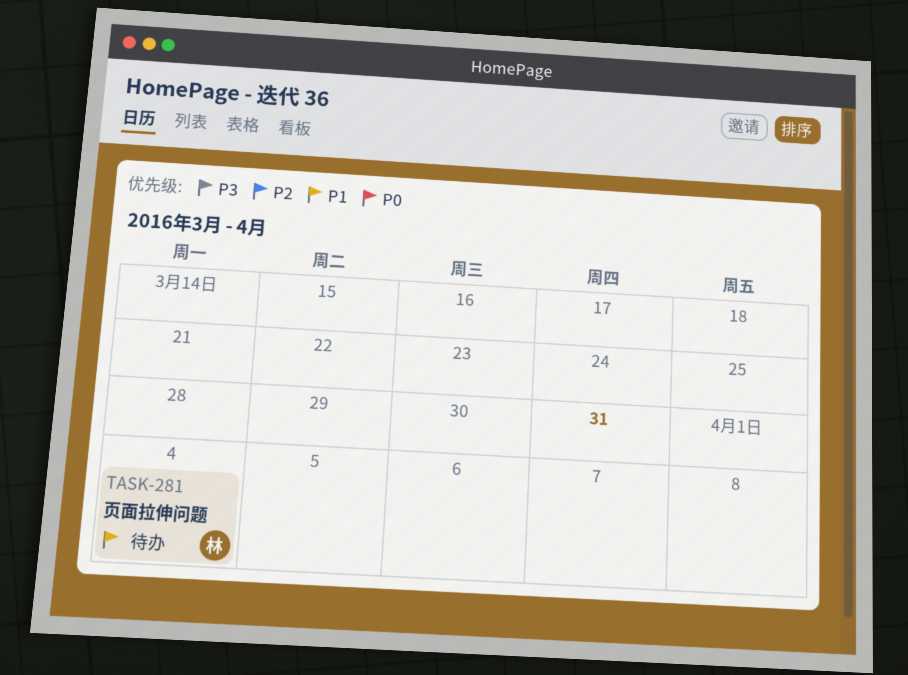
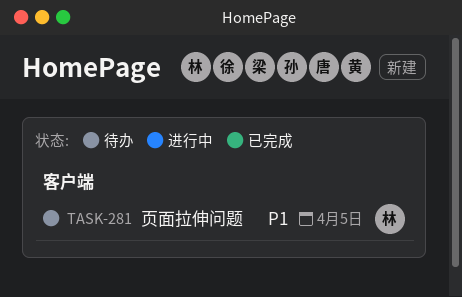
TASK-281, due: Apr 4 -> Apr 5

